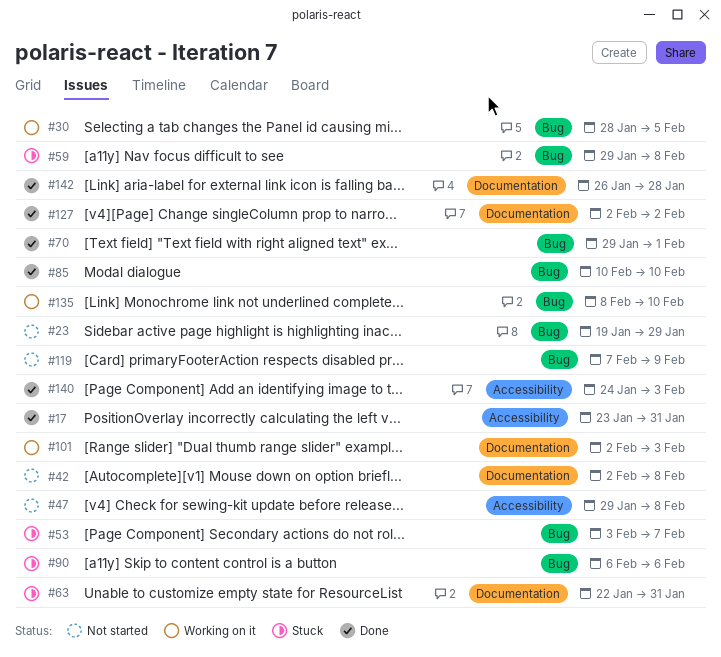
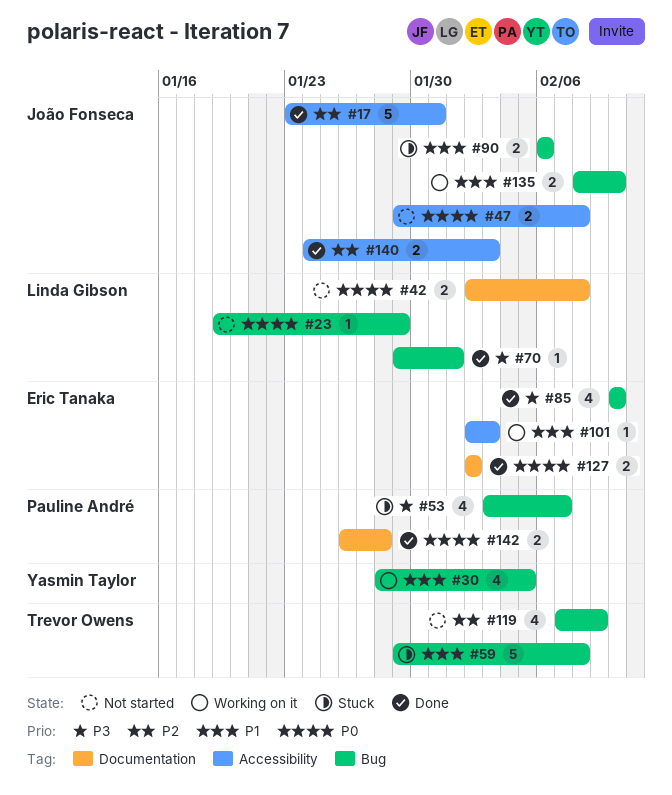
#63: present -> none
#101, label: Documentation -> Accessibility

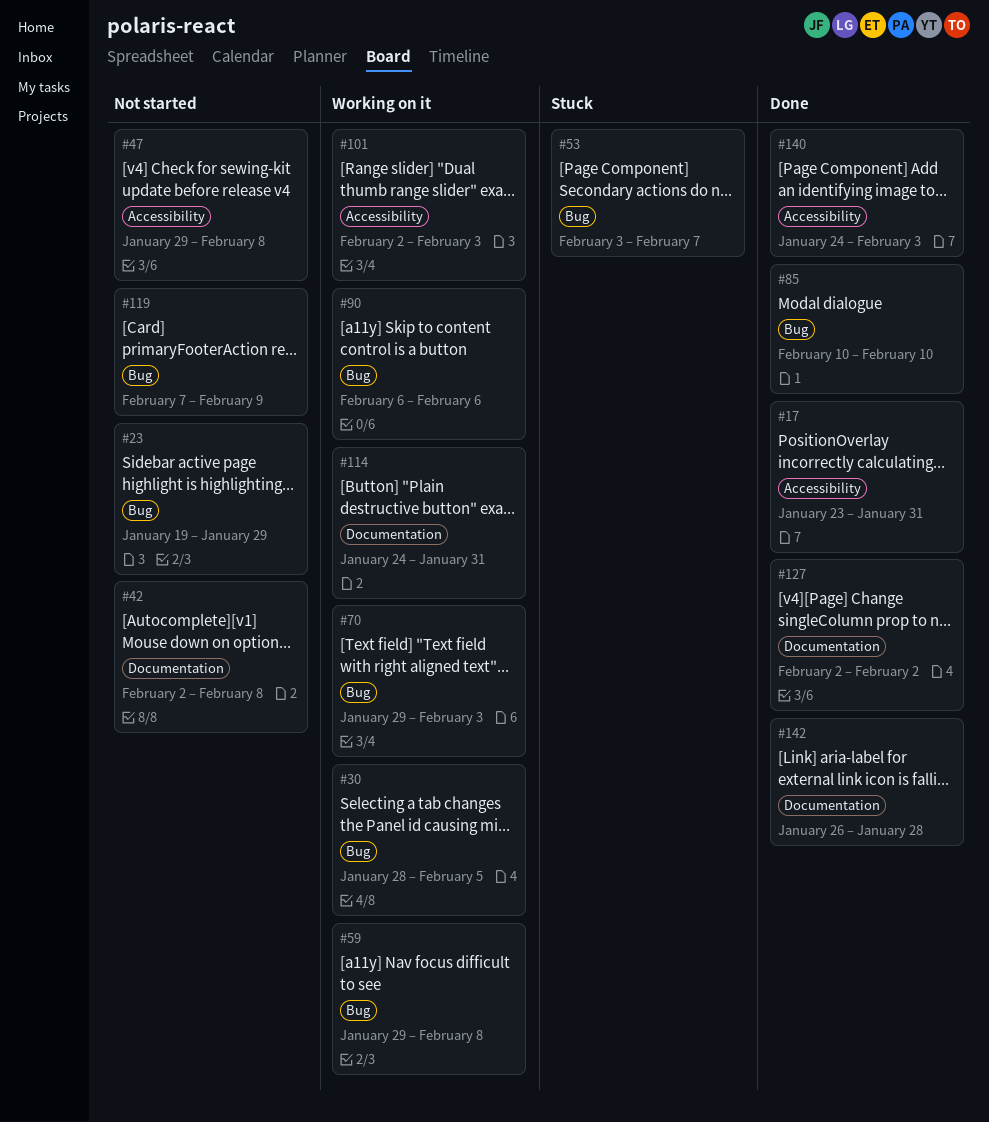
#59, status: Stuck -> Working on it
#70, status: Done -> Working on it
#70, due: Feb 1 -> Feb 3
#90, status: Stuck -> Working on it
#114: none -> present
#135: present -> none

